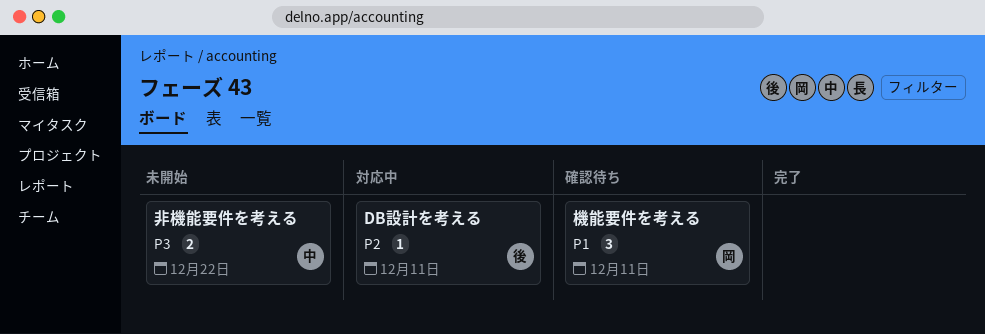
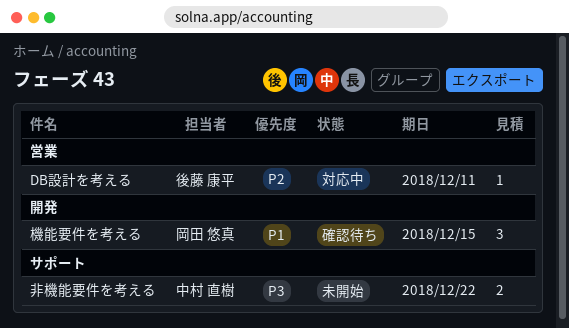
機能要件を考える, due: Dec 11 -> Dec 15

